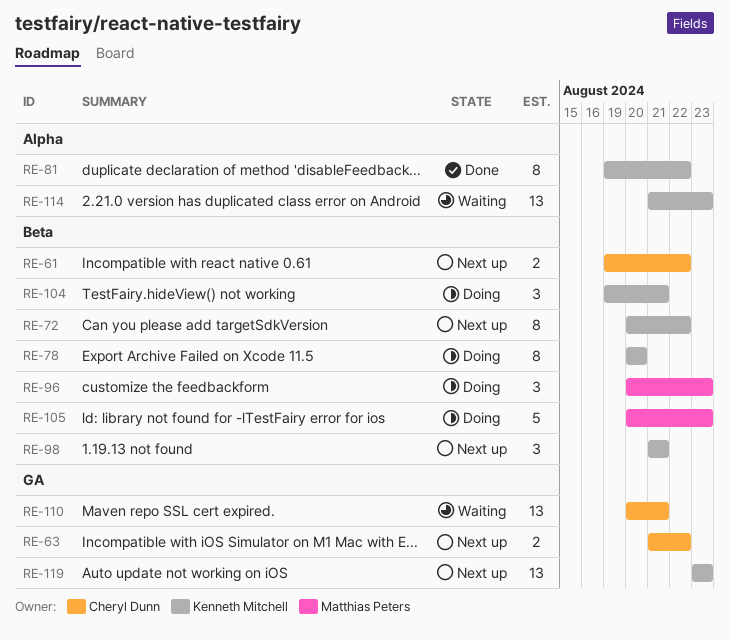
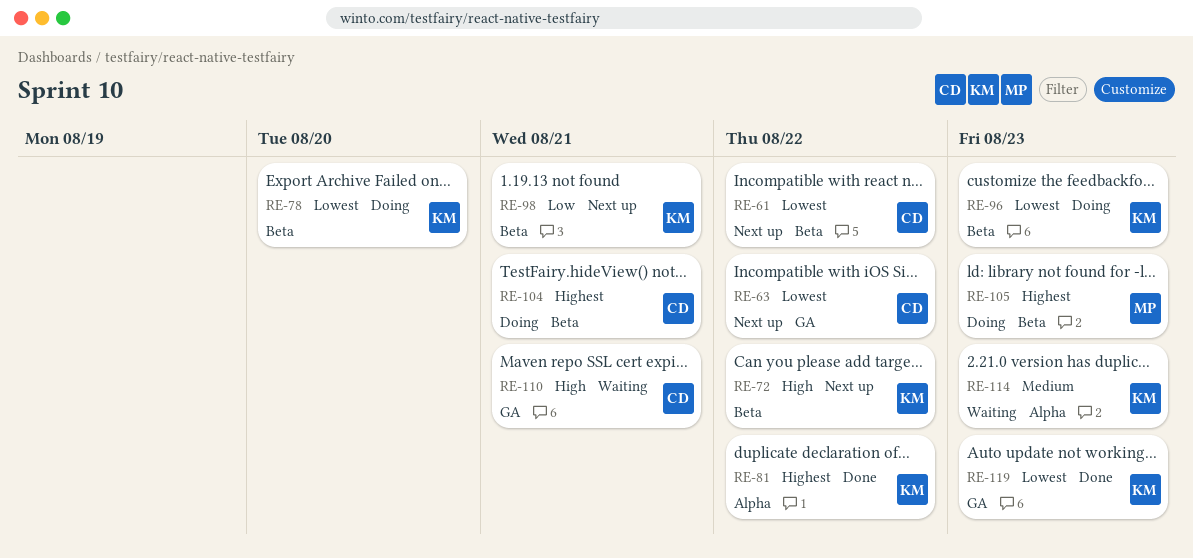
RE-96, owner: Matthias Peters -> Kenneth Mitchell
RE-104, owner: Kenneth Mitchell -> Cheryl Dunn
RE-119, status: Next up -> Done

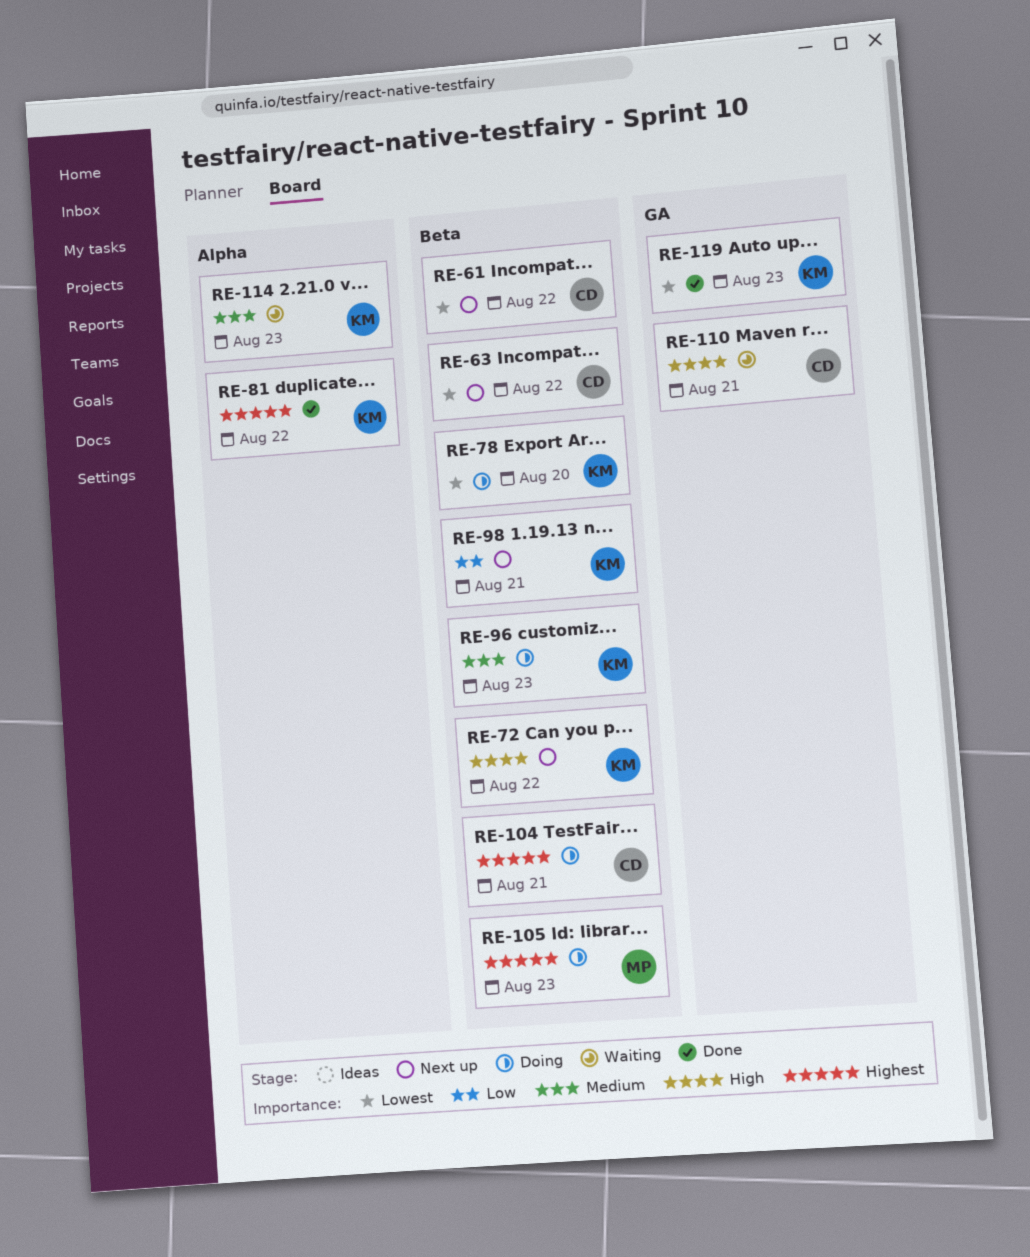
RE-63, label: GA -> Beta
RE-96, priority: Lowest -> Medium

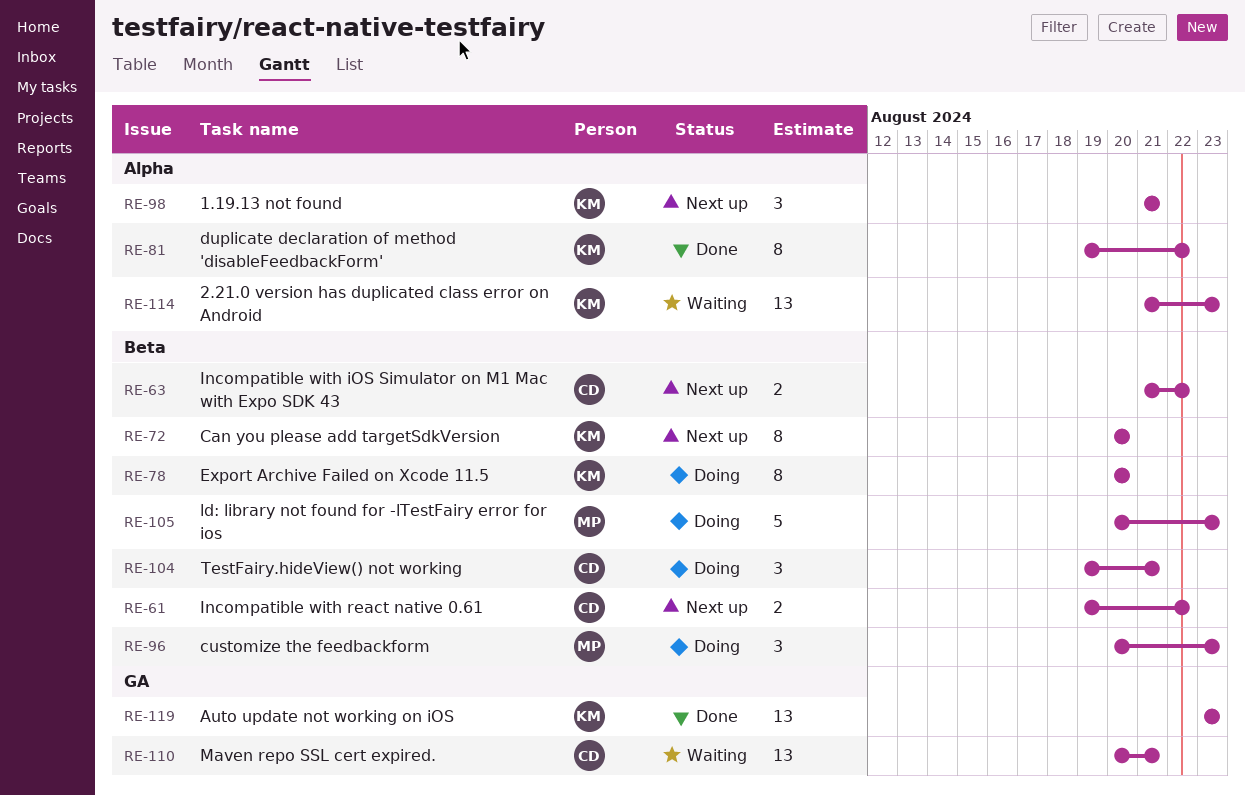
RE-72, due: Aug 22 -> Aug 20
RE-96, owner: KM -> MP
RE-98, label: Beta -> Alpha

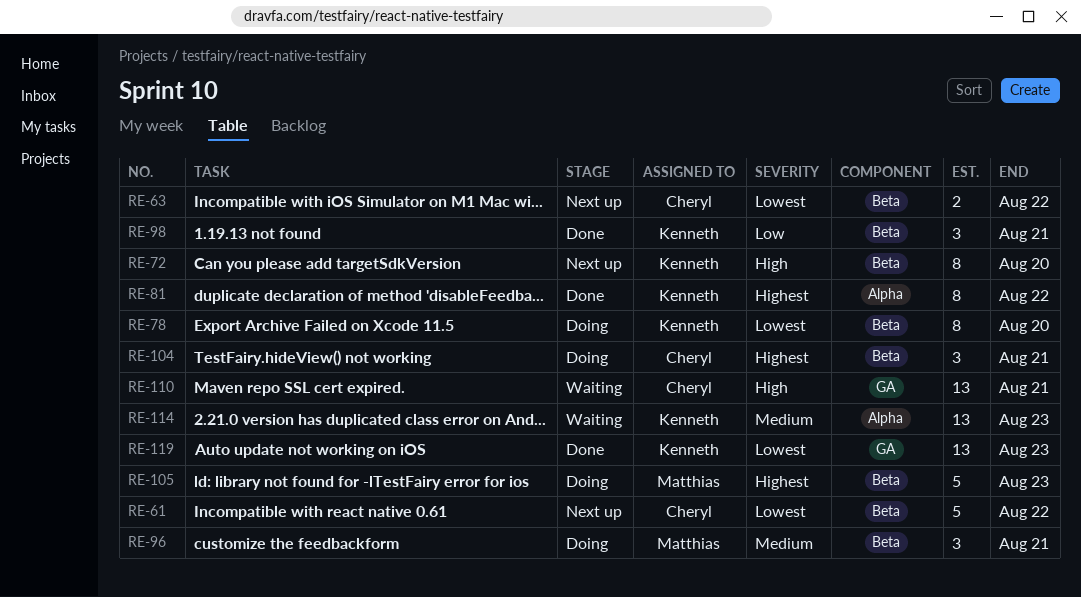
RE-61, estimate: 2 -> 5
RE-96, due: Aug 23 -> Aug 21
RE-98, status: Next up -> Done
RE-98, label: Alpha -> Beta

